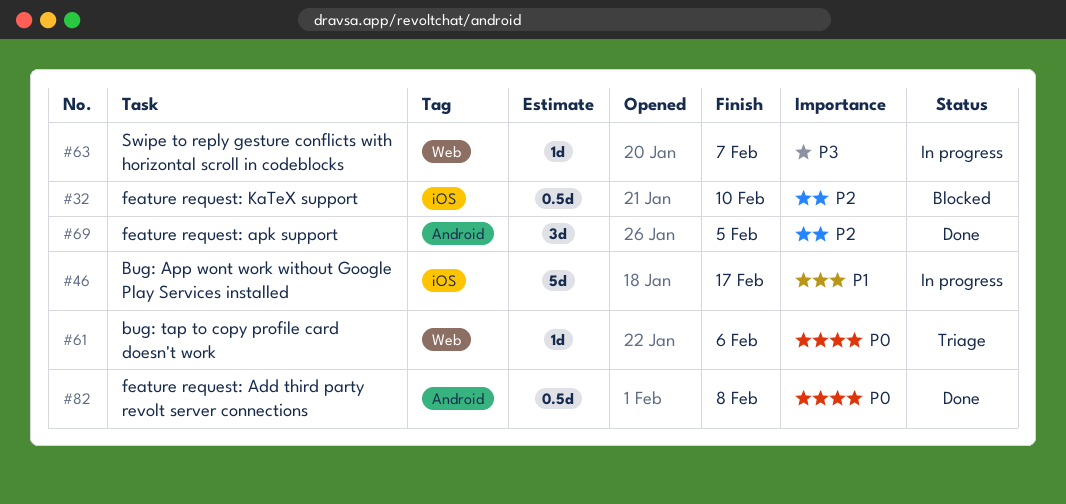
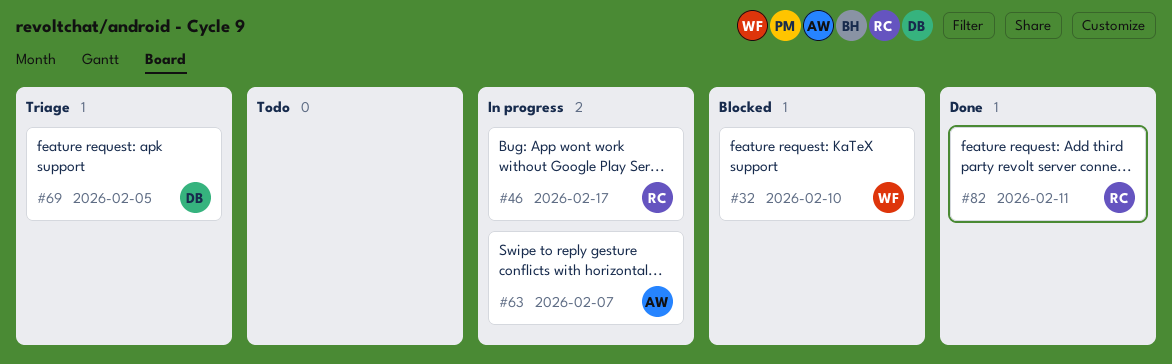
#61: present -> none
#69, status: Done -> Triage
#82, due: Feb 8 -> Feb 11

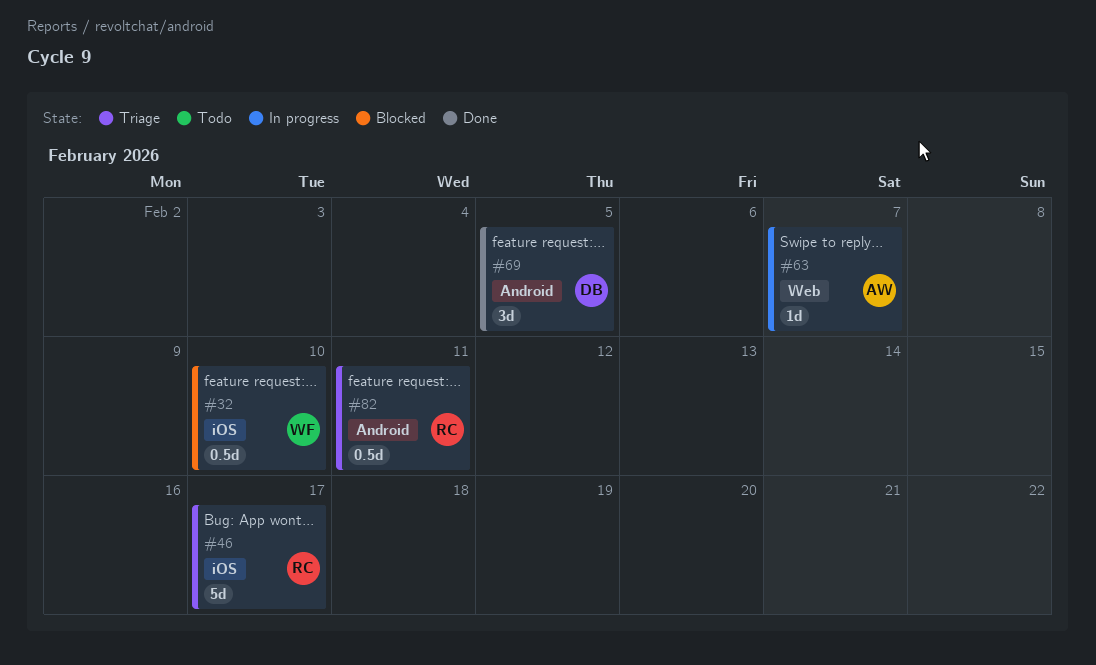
#46, status: In progress -> Triage
#69, status: Triage -> Done
#82, status: Done -> Triage

